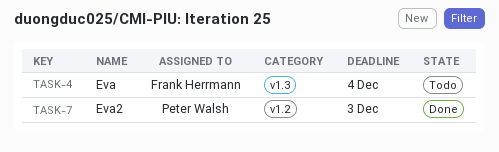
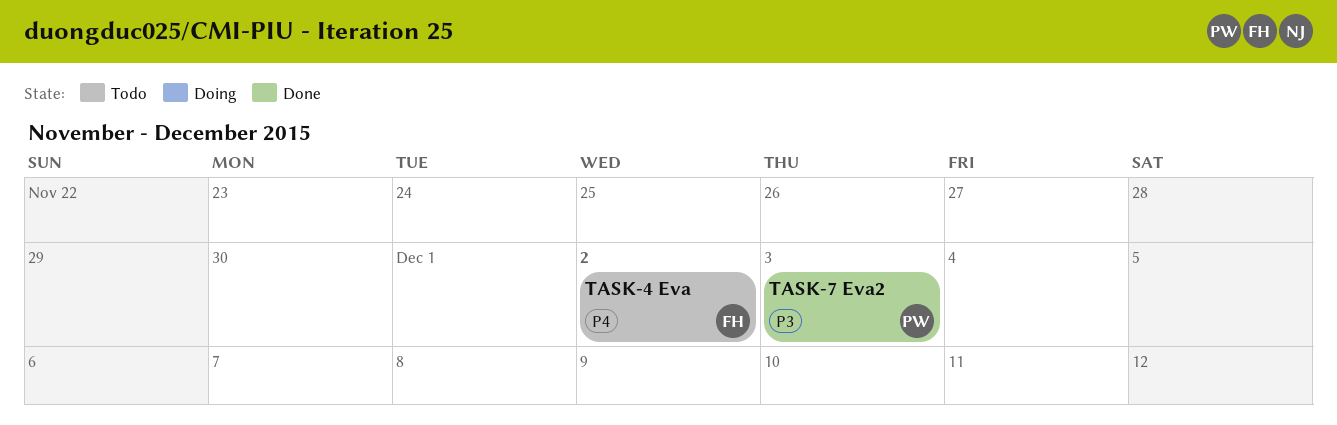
TASK-4, due: Dec 4 -> Dec 2

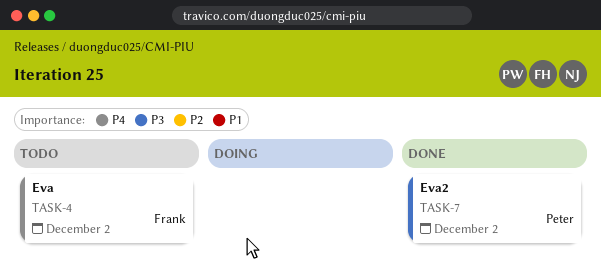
TASK-7, due: Dec 3 -> Dec 2

